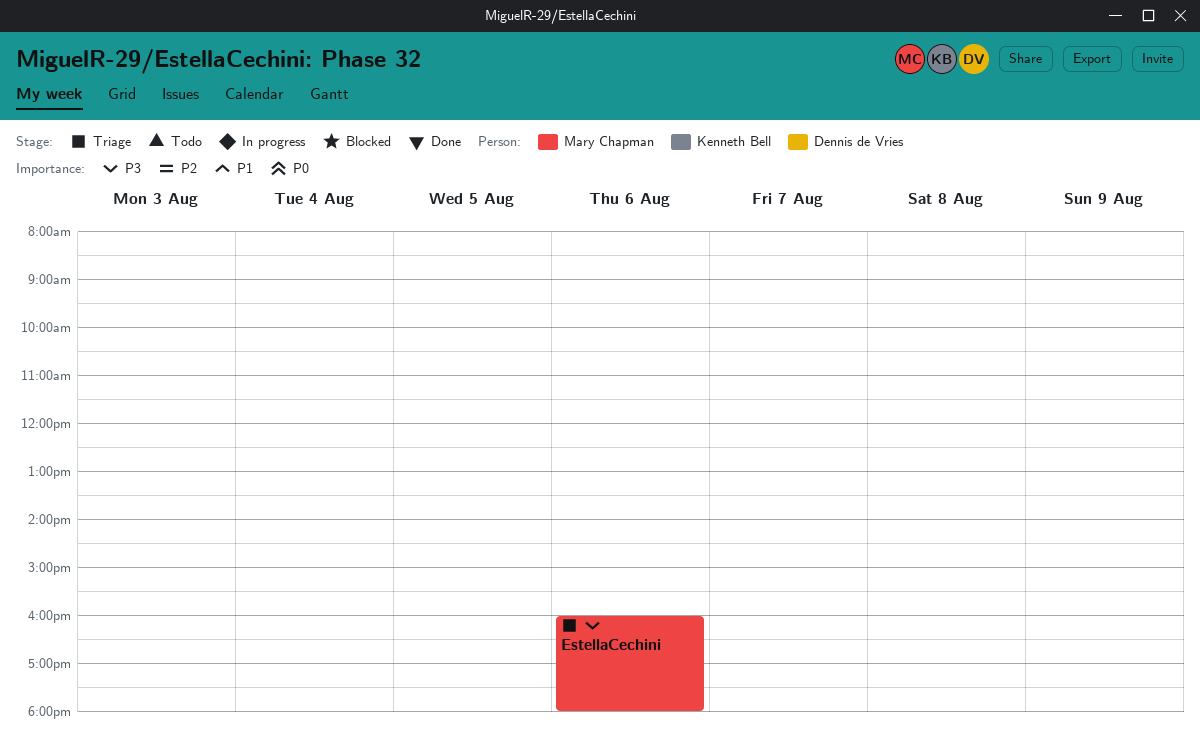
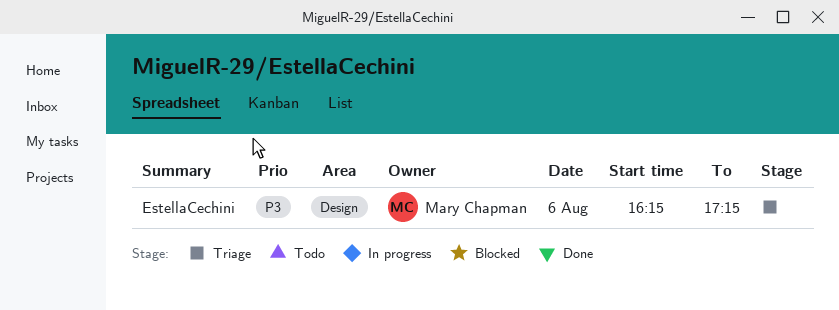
EstellaCechini, begins: 16:00 -> 16:15
EstellaCechini, ends: 18:00 -> 17:15

